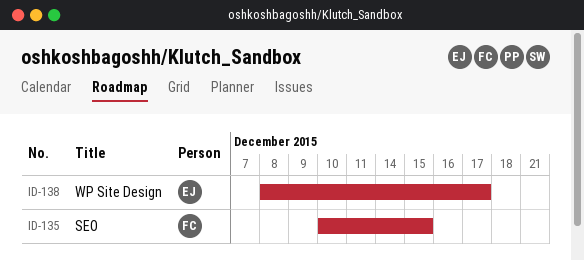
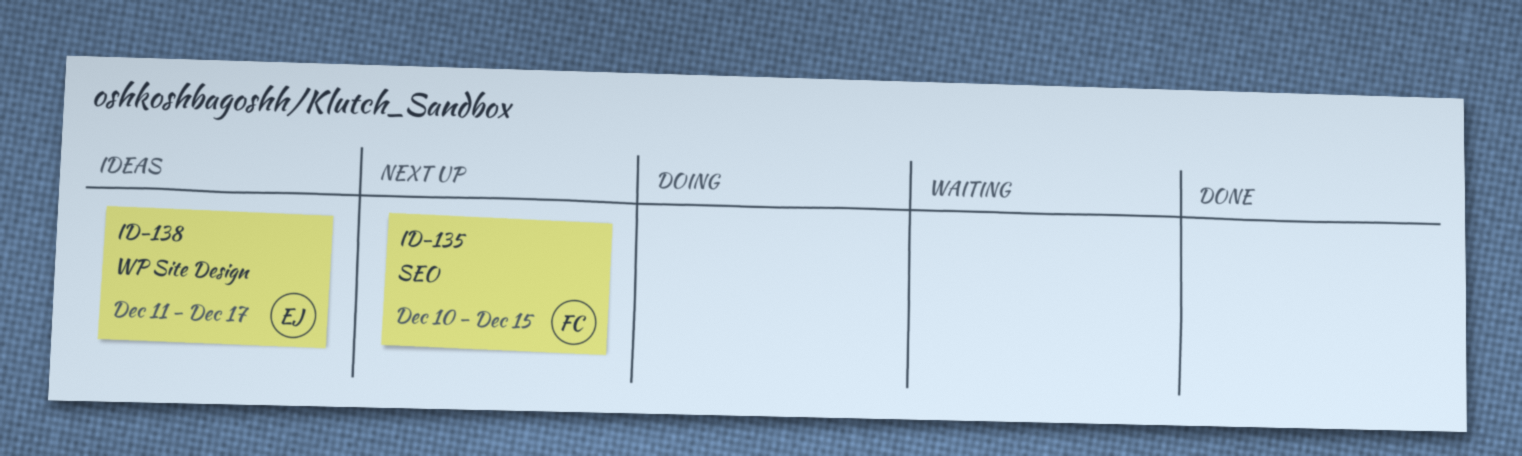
ID-138, start: Dec 8 -> Dec 11

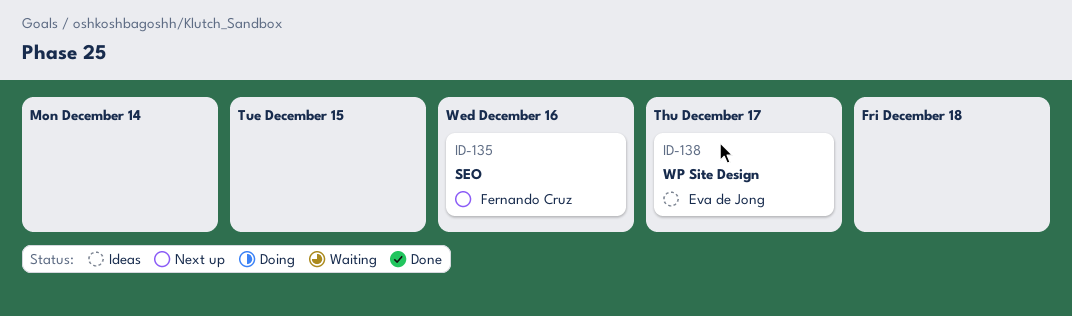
ID-135, due: Dec 15 -> Dec 16

